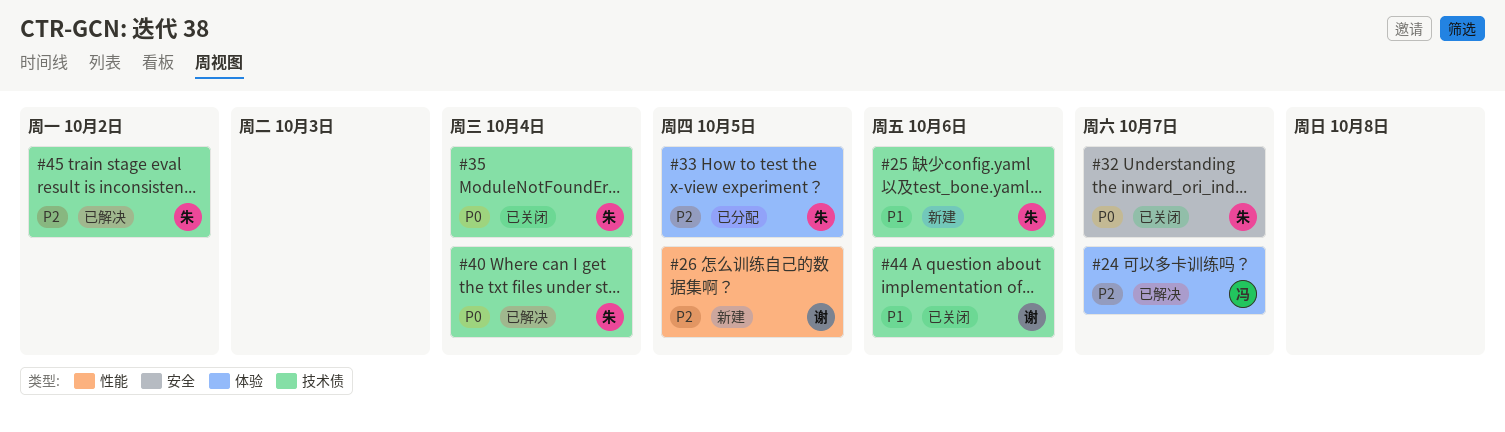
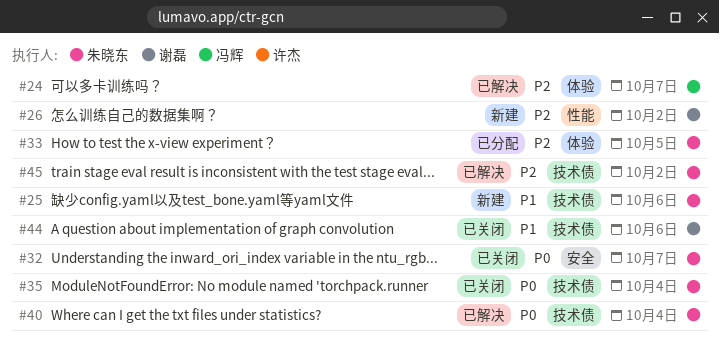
#26, due: Oct 5 -> Oct 2

